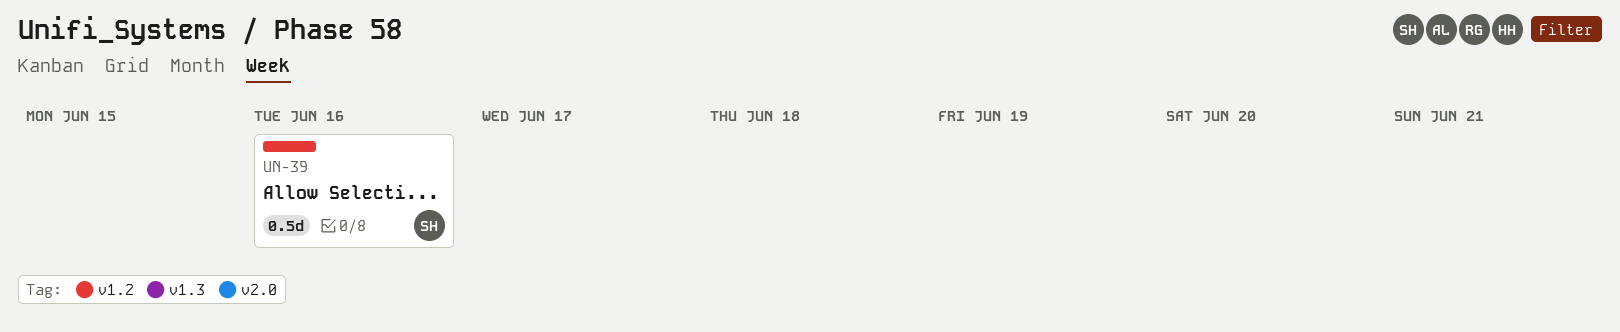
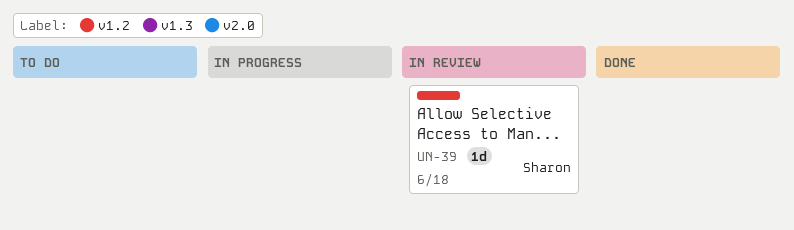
UN-39, estimate: 0.5d -> 1d
UN-39, due: Jun 16 -> Jun 18

